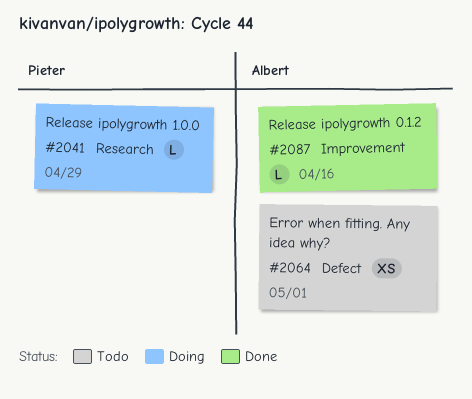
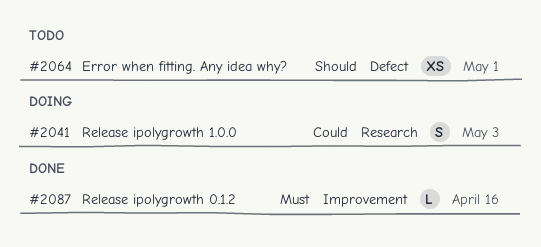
#2041, estimate: L -> S
#2041, due: Apr 29 -> May 3

